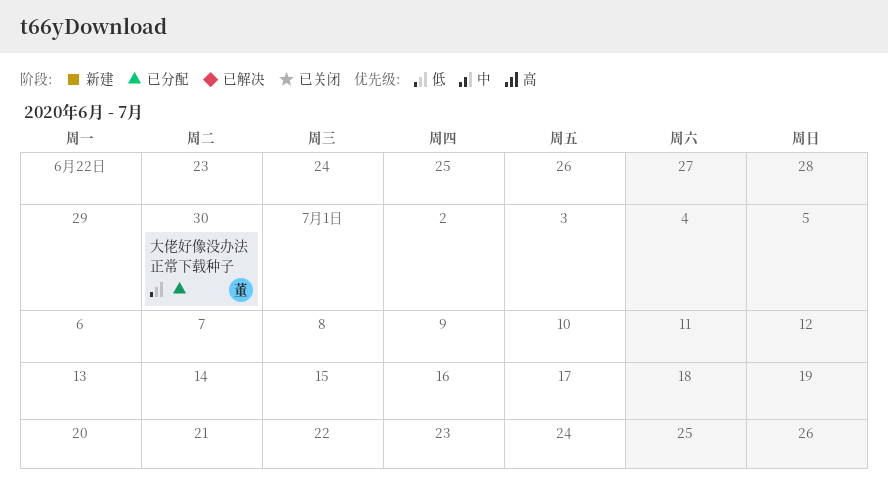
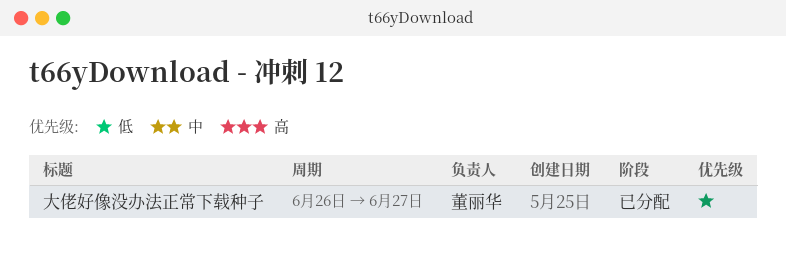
大佬好像没办法正常下载种子, due: Jun 30 -> Jun 27

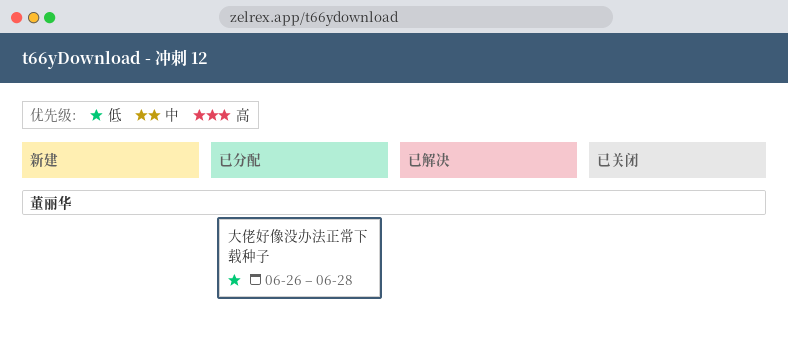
大佬好像没办法正常下载种子, due: Jun 27 -> Jun 28

